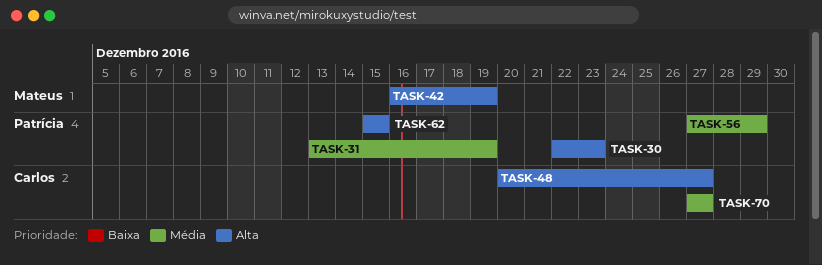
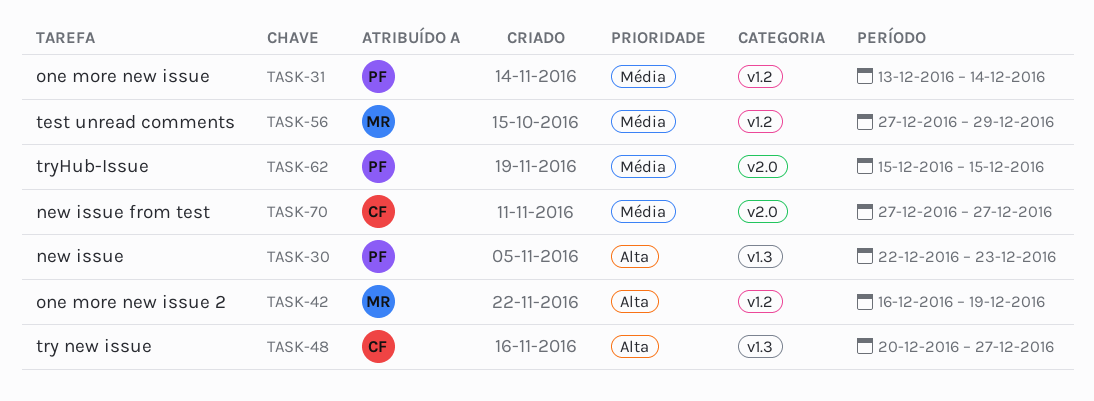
TASK-31, due: Dec 19 -> Dec 14
TASK-56, owner: Patrícia -> Mateus
TASK-62, priority: Alta -> Média

